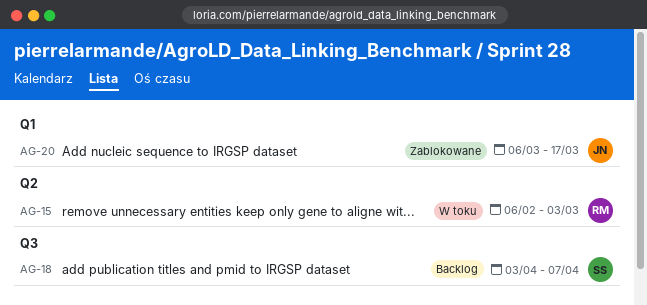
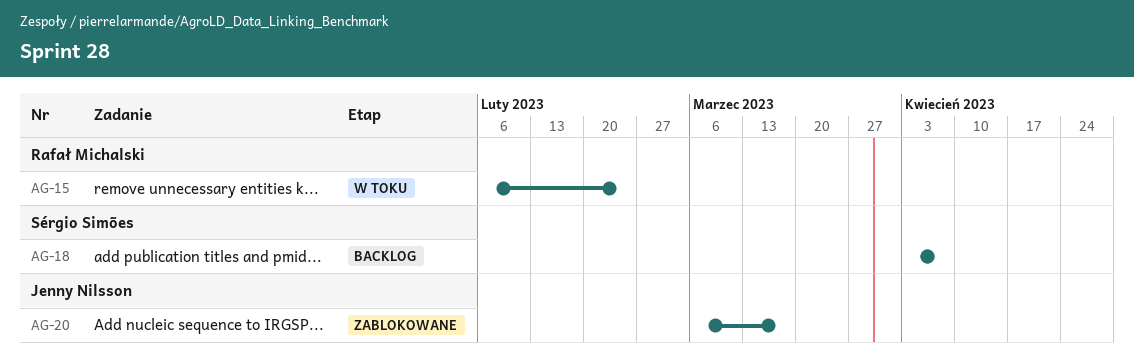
AG-15, due: Mar 3 -> Feb 24

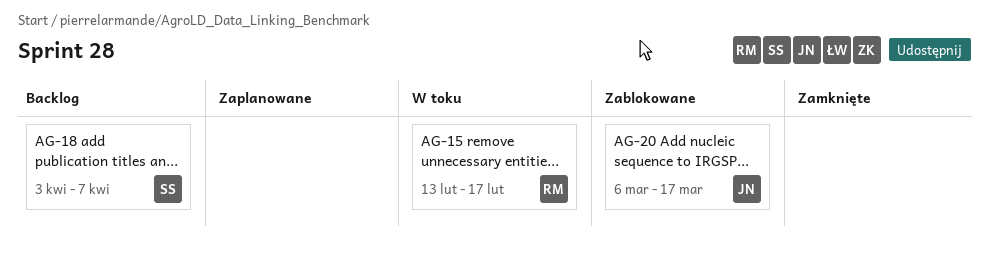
AG-15, start: Feb 6 -> Feb 13
AG-15, due: Feb 24 -> Feb 17

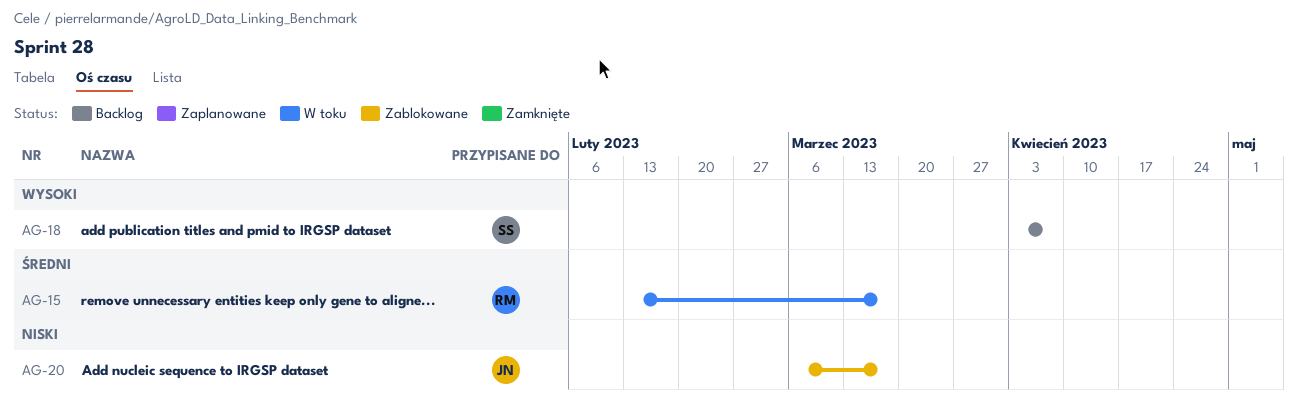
AG-15, due: Feb 17 -> Mar 17

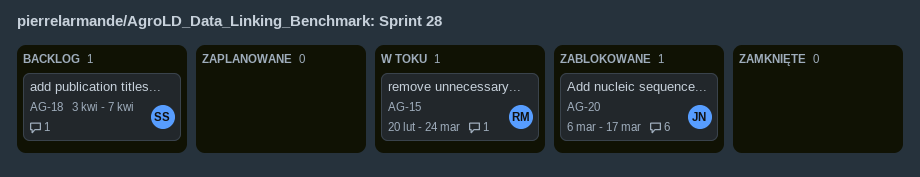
AG-15, start: Feb 13 -> Feb 20
AG-15, due: Mar 17 -> Mar 24

